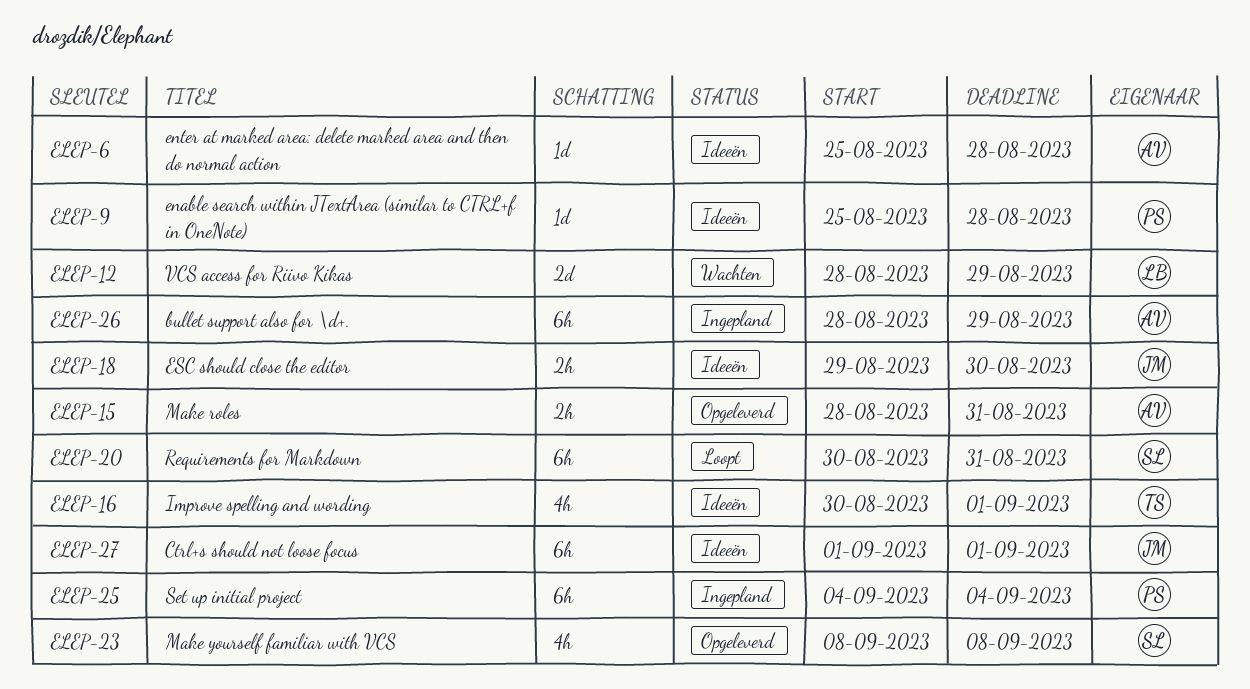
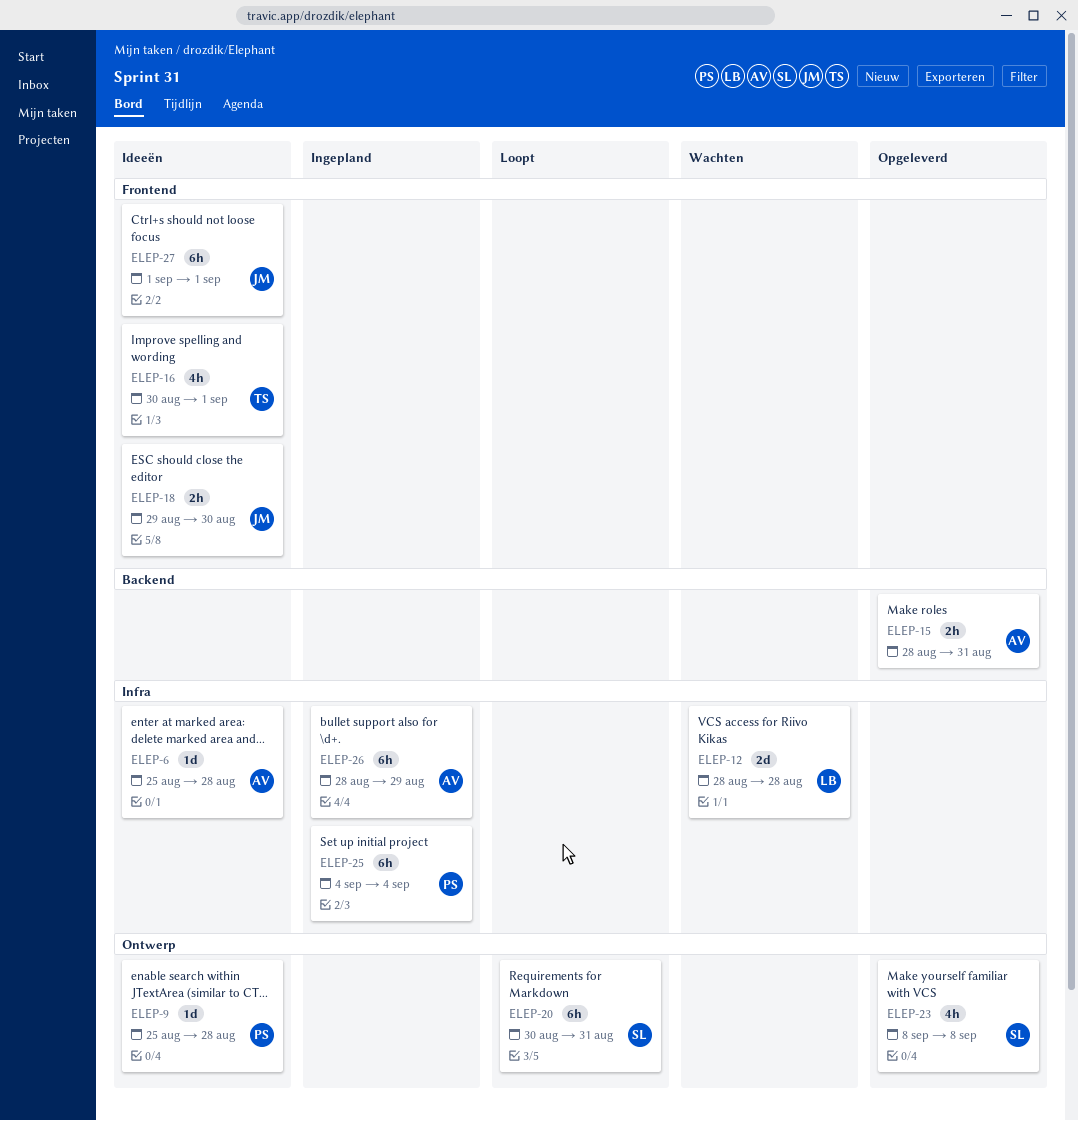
ELEP-12, due: Aug 29 -> Aug 28

